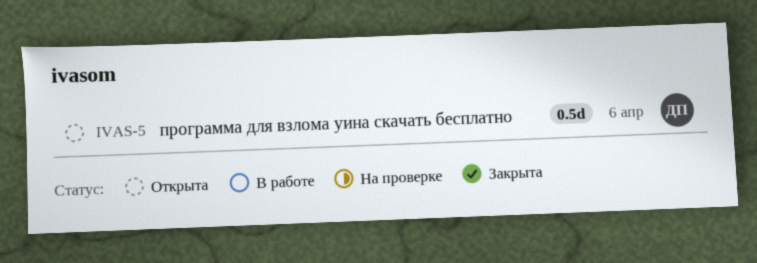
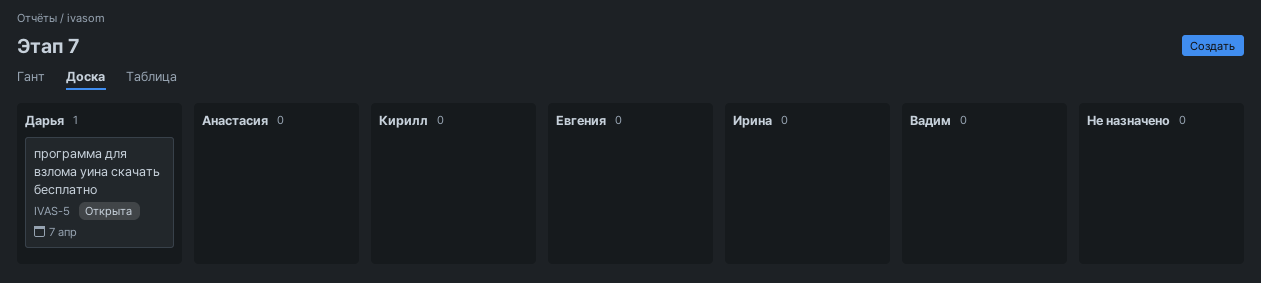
IVAS-5, due: Apr 6 -> Apr 7

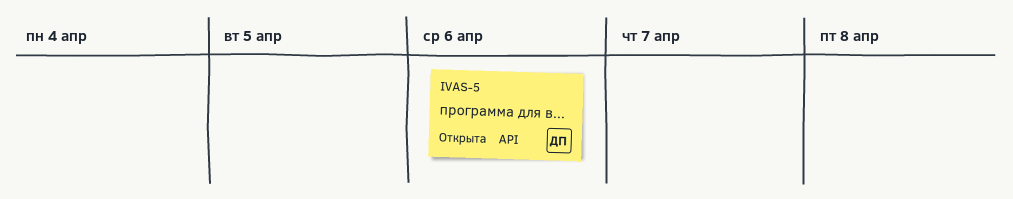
IVAS-5, due: Apr 7 -> Apr 6

